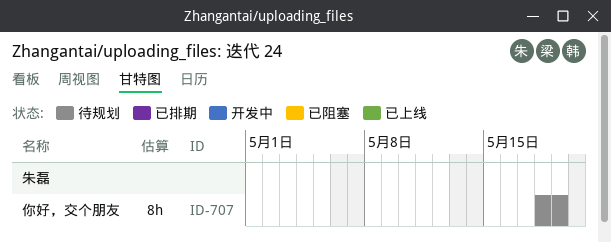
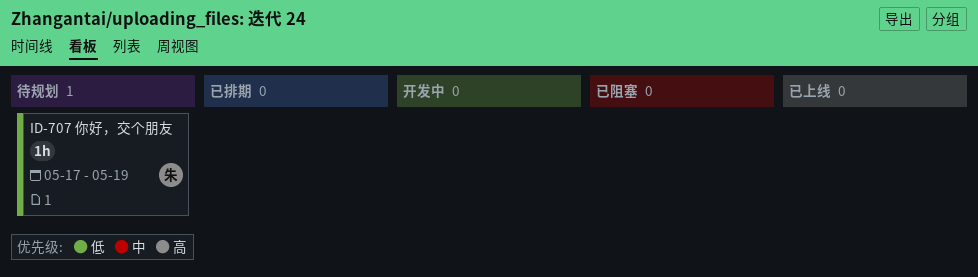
ID-707, estimate: 8h -> 1h
ID-707, start: May 18 -> May 17

